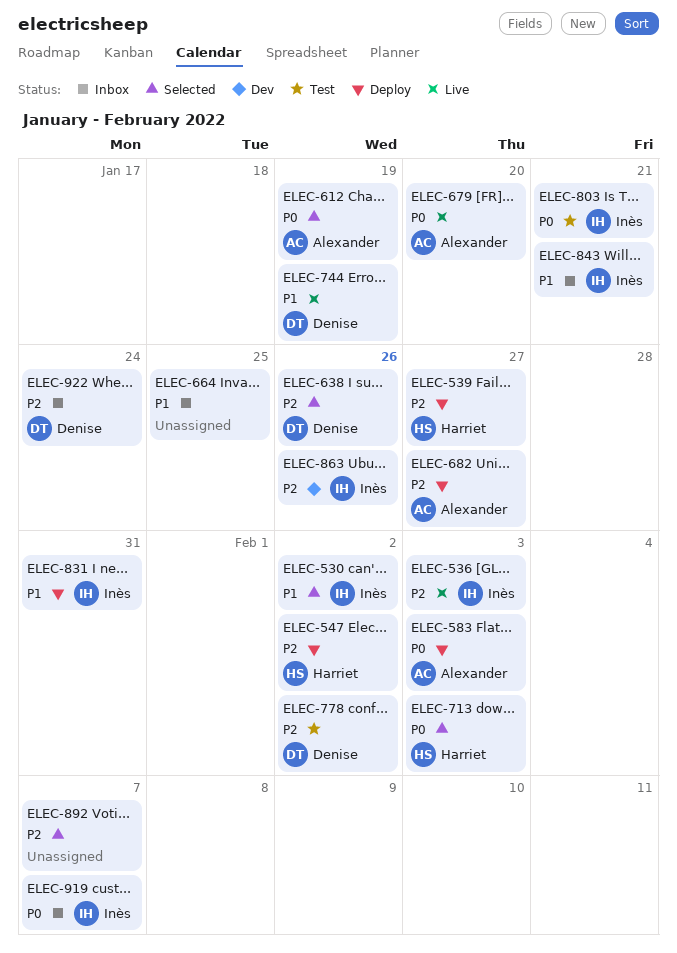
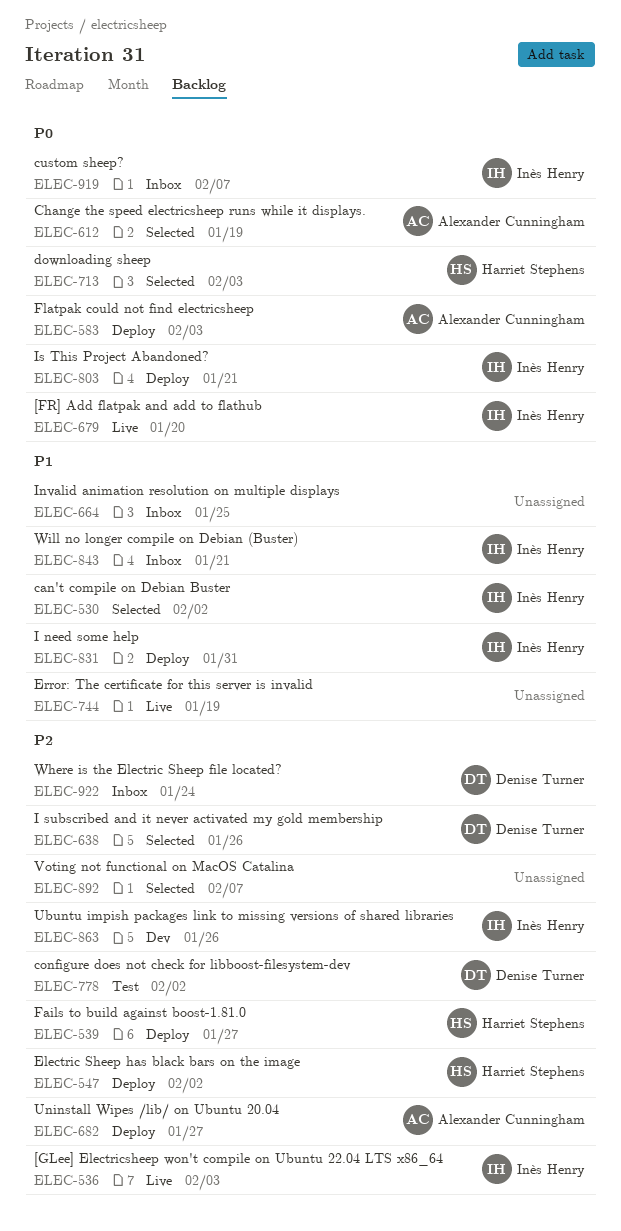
ELEC-679, owner: Alexander Cunningham -> Inès Henry
ELEC-744, owner: Denise Turner -> none
ELEC-803, status: Test -> Deploy

